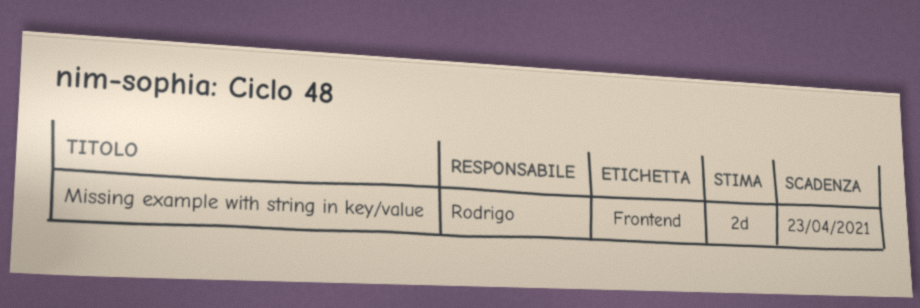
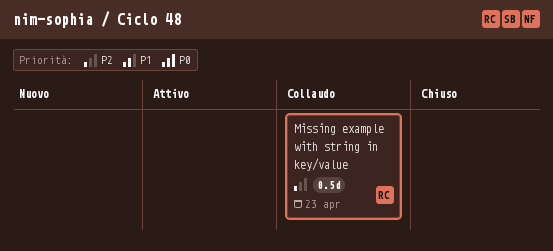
Missing example with string in key/value, estimate: 2d -> 0.5d

